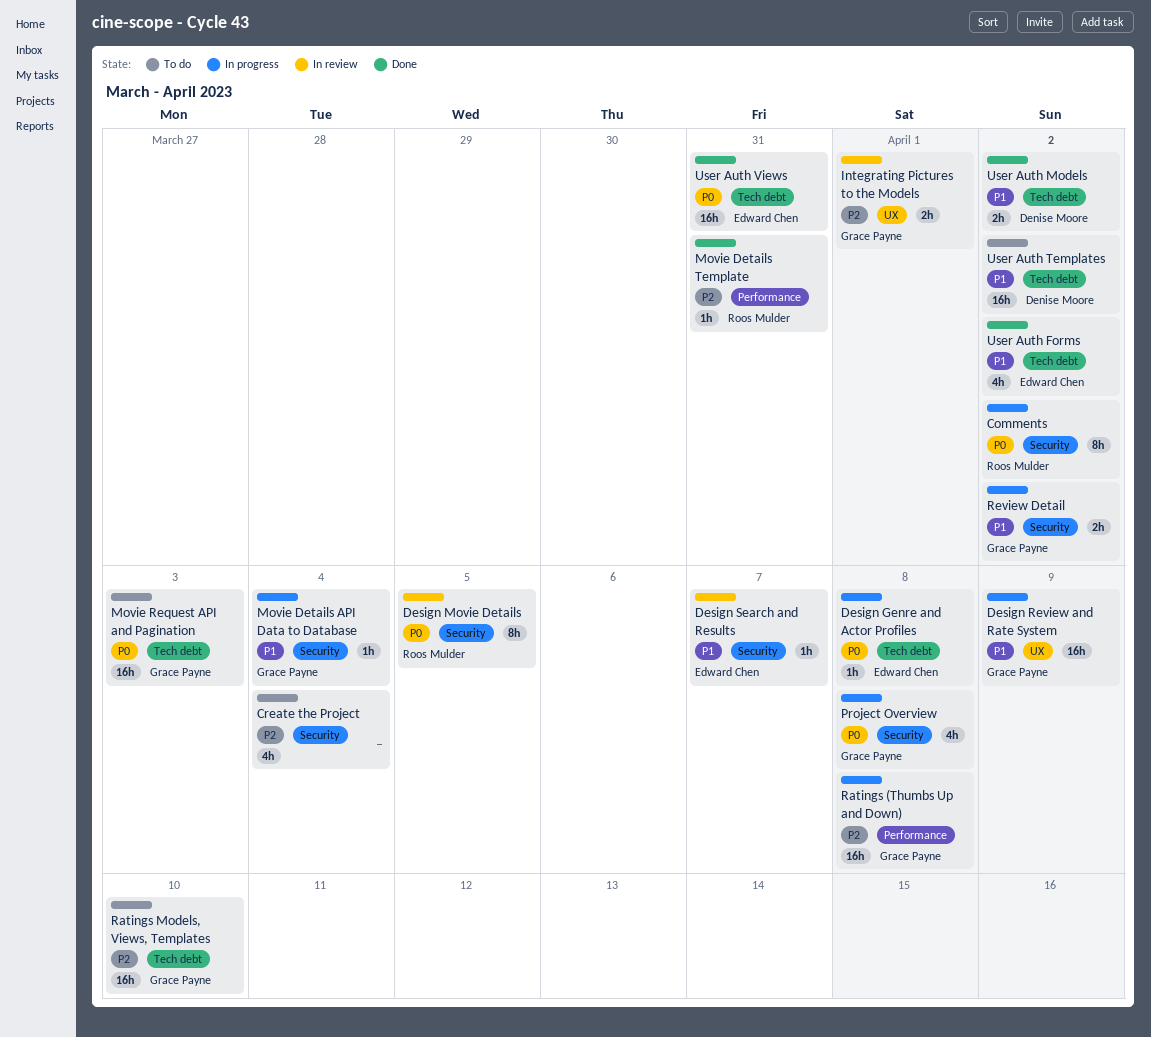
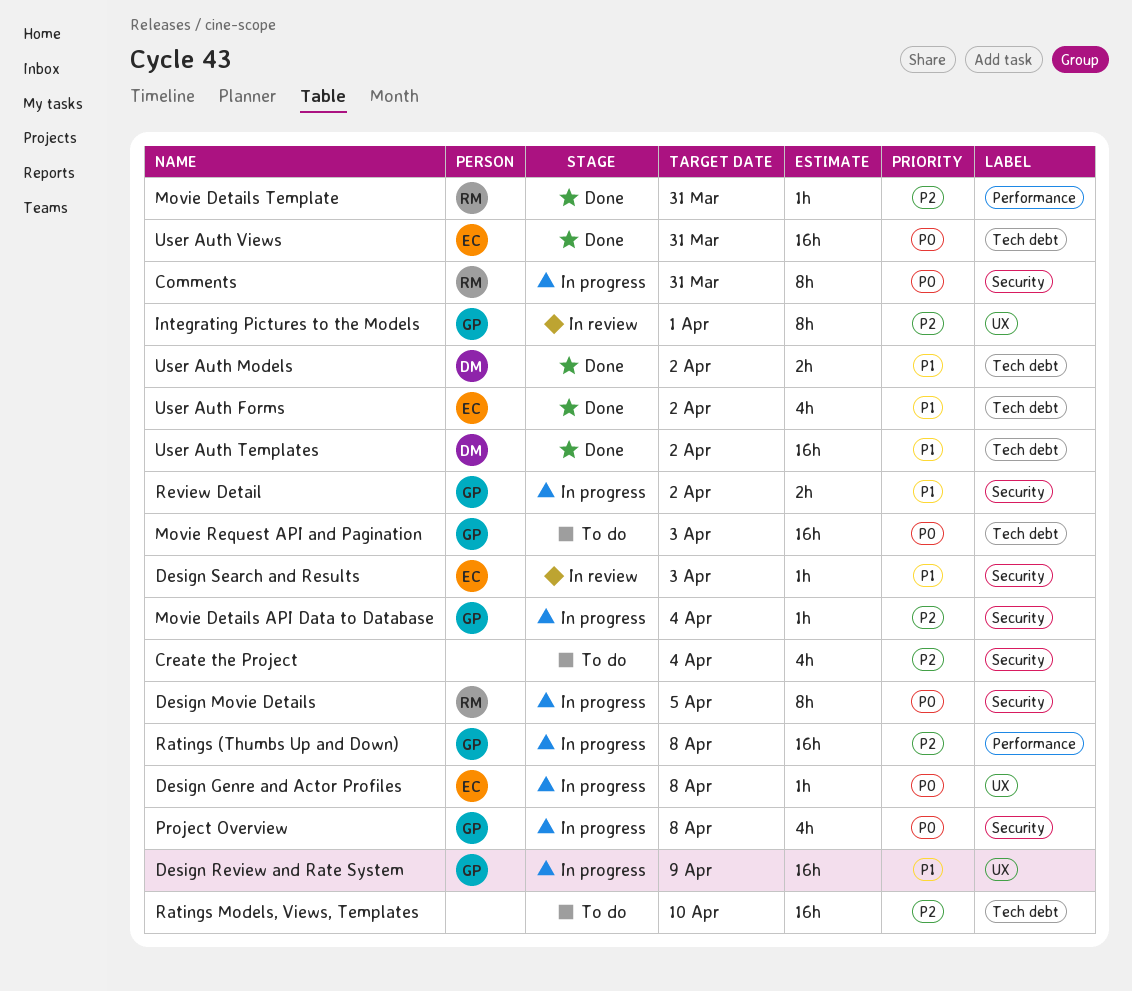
Comments, due: Apr 2 -> Mar 31
Design Genre and Actor Profiles, label: Tech debt -> UX
Design Movie Details, status: In review -> In progress
Design Search and Results, due: Apr 7 -> Apr 3
Integrating Pictures to the Models, estimate: 2h -> 8h
Movie Details API Data to Database, priority: P1 -> P2
Ratings Models, Views, Templates, owner: Grace Payne -> none
User Auth Templates, status: To do -> Done

